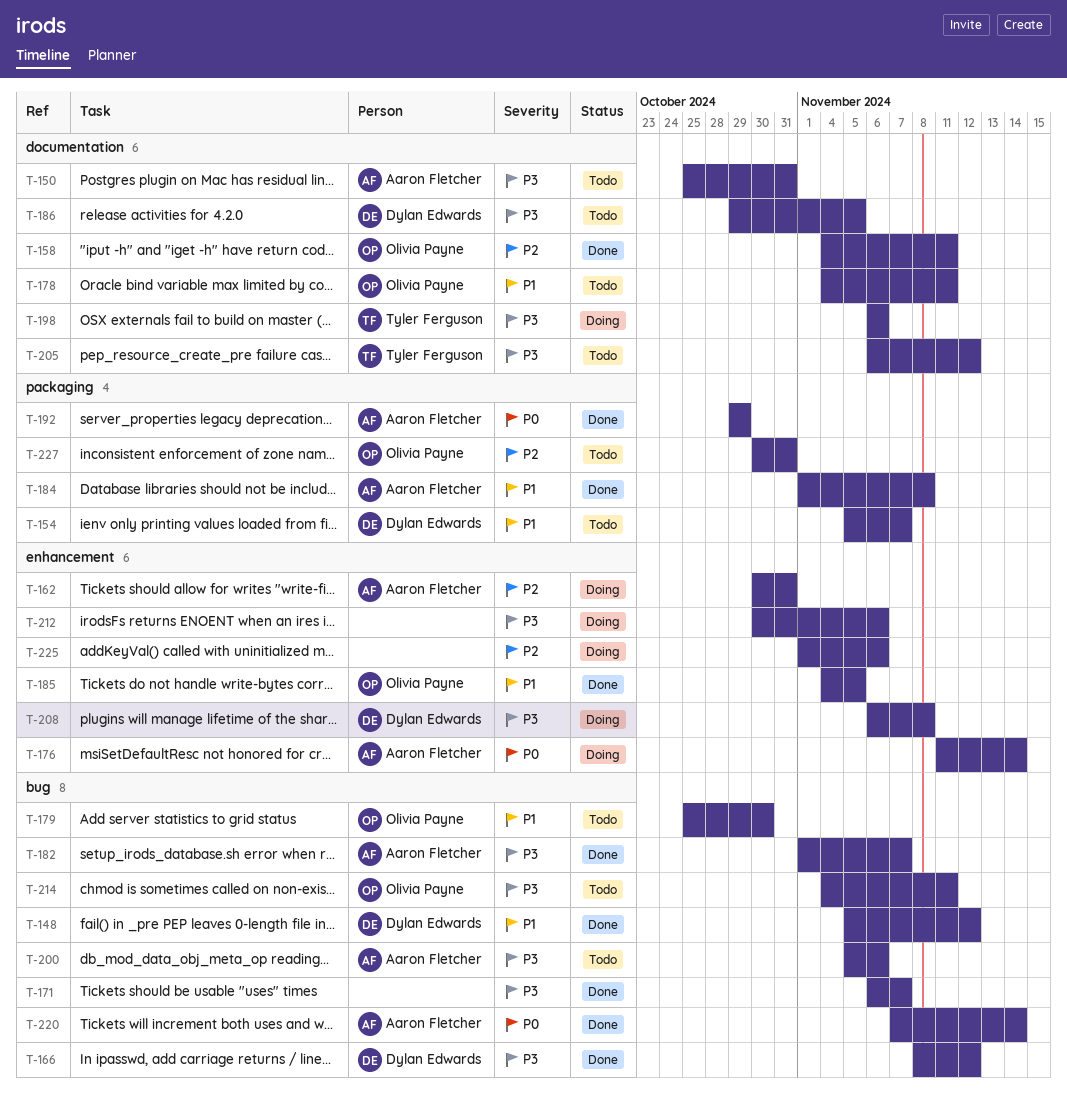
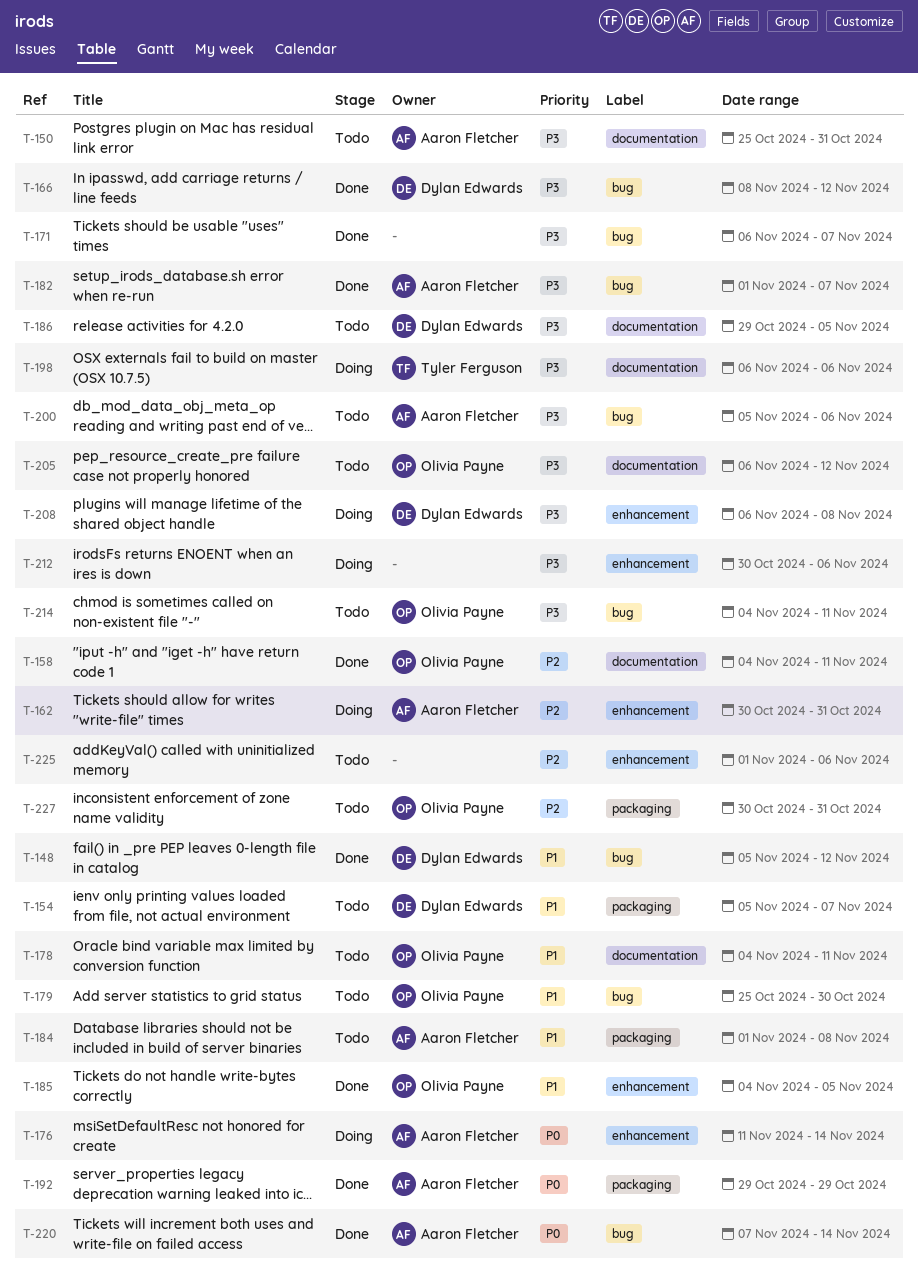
T-184, status: Done -> Todo
T-205, owner: Tyler Ferguson -> Olivia Payne
T-225, status: Doing -> Todo

